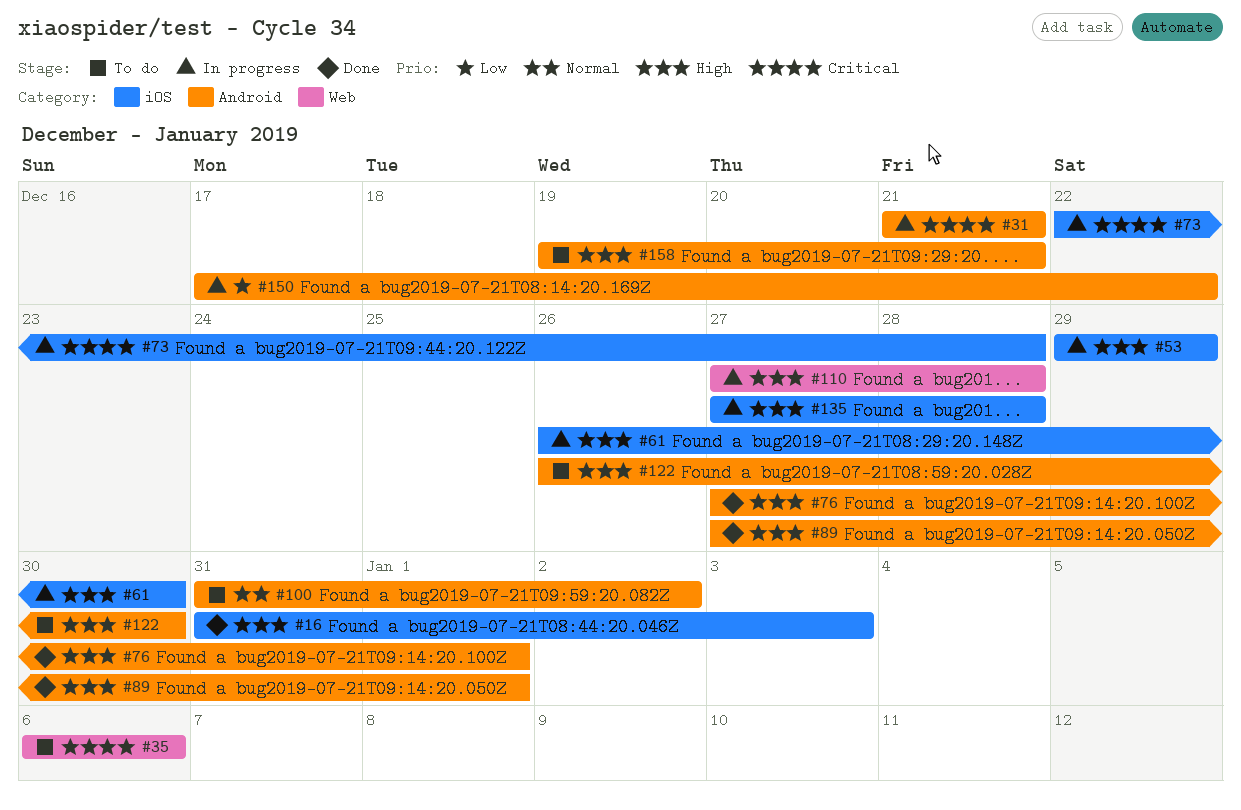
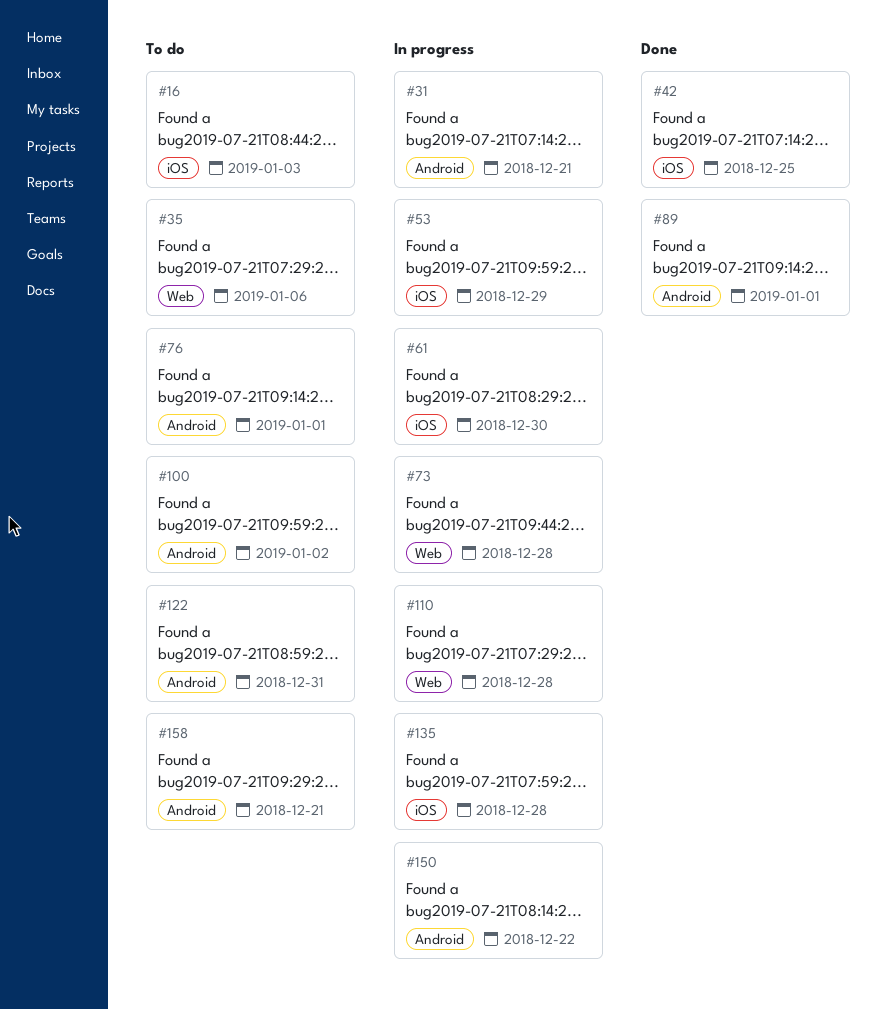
#16, status: Done -> To do
#42: none -> present
#73, label: iOS -> Web
#76, status: Done -> To do
#122, due: Dec 30 -> Dec 31

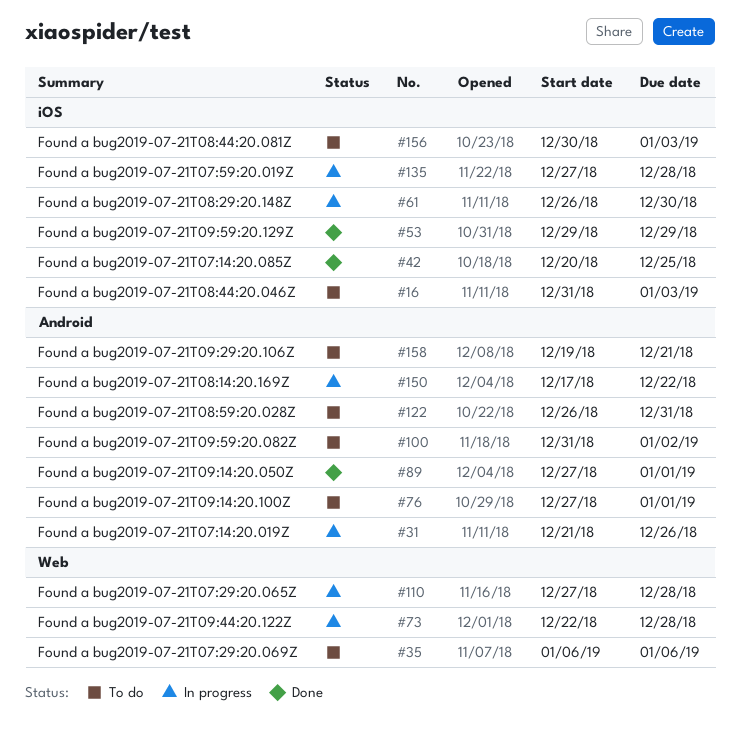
#31, due: Dec 21 -> Dec 26
#53, status: In progress -> Done
#156: none -> present

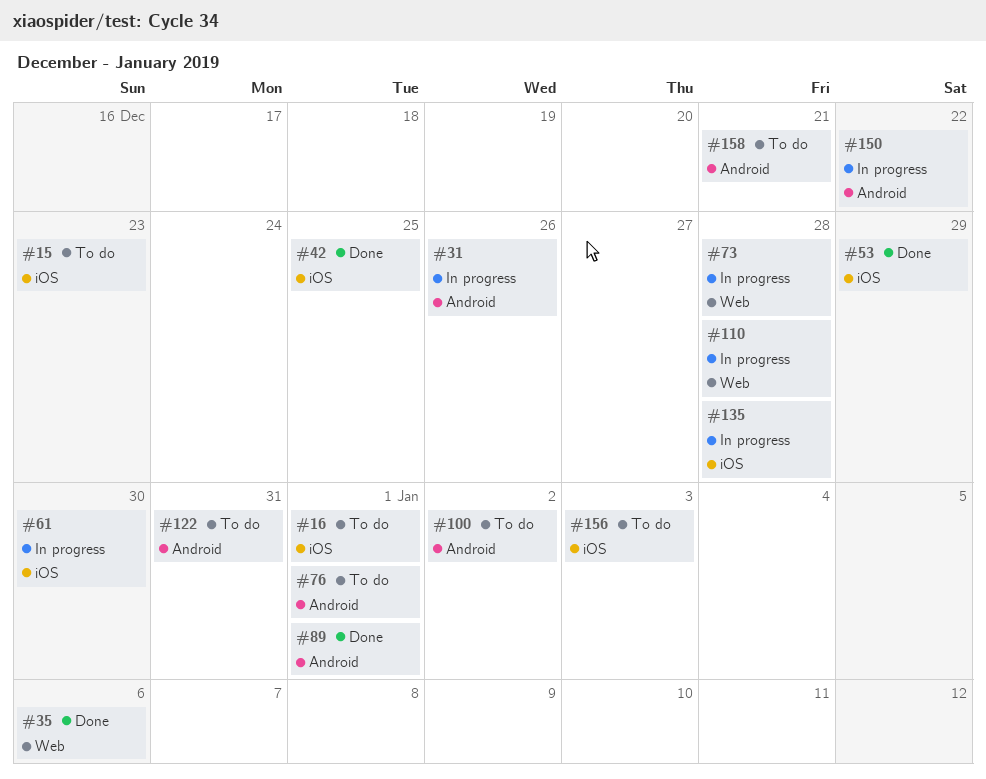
#15: none -> present
#16, due: Jan 3 -> Jan 1
#35, status: To do -> Done

